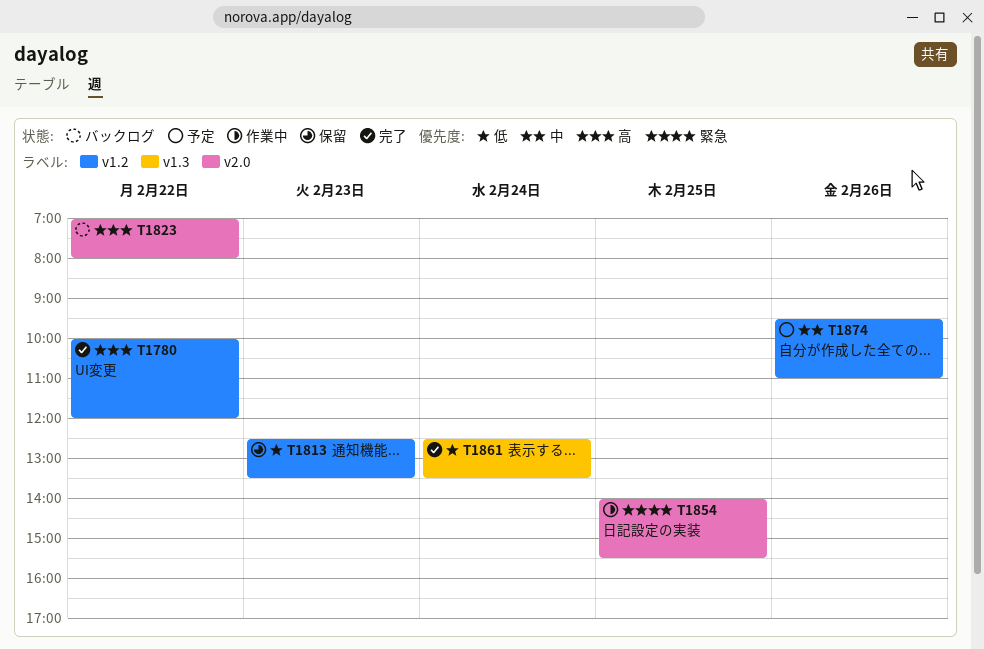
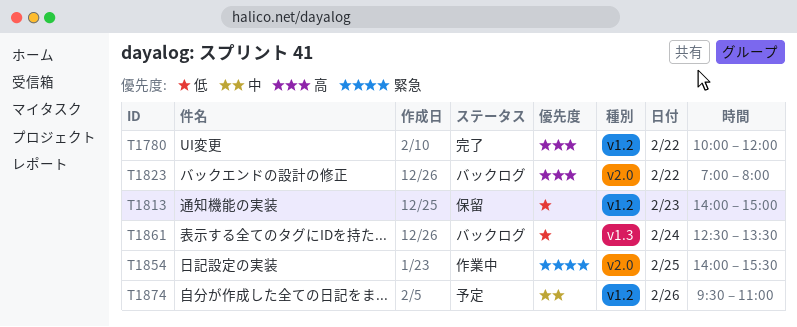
T1813, begins: 12:30 -> 14:00
T1813, ends: 13:30 -> 15:00
T1861, status: 完了 -> バックログ

